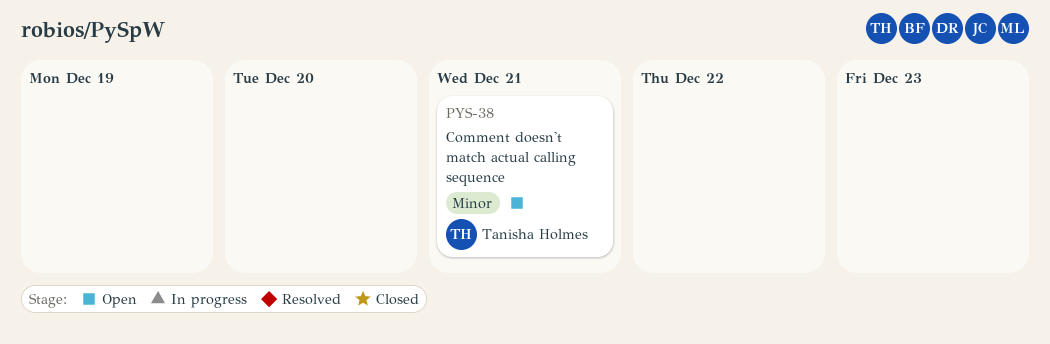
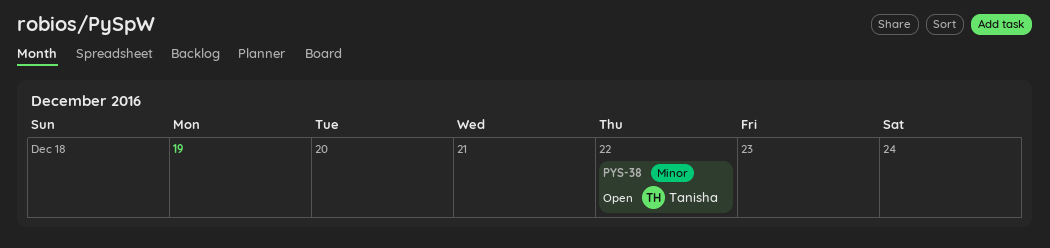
PYS-38, due: Dec 21 -> Dec 22

